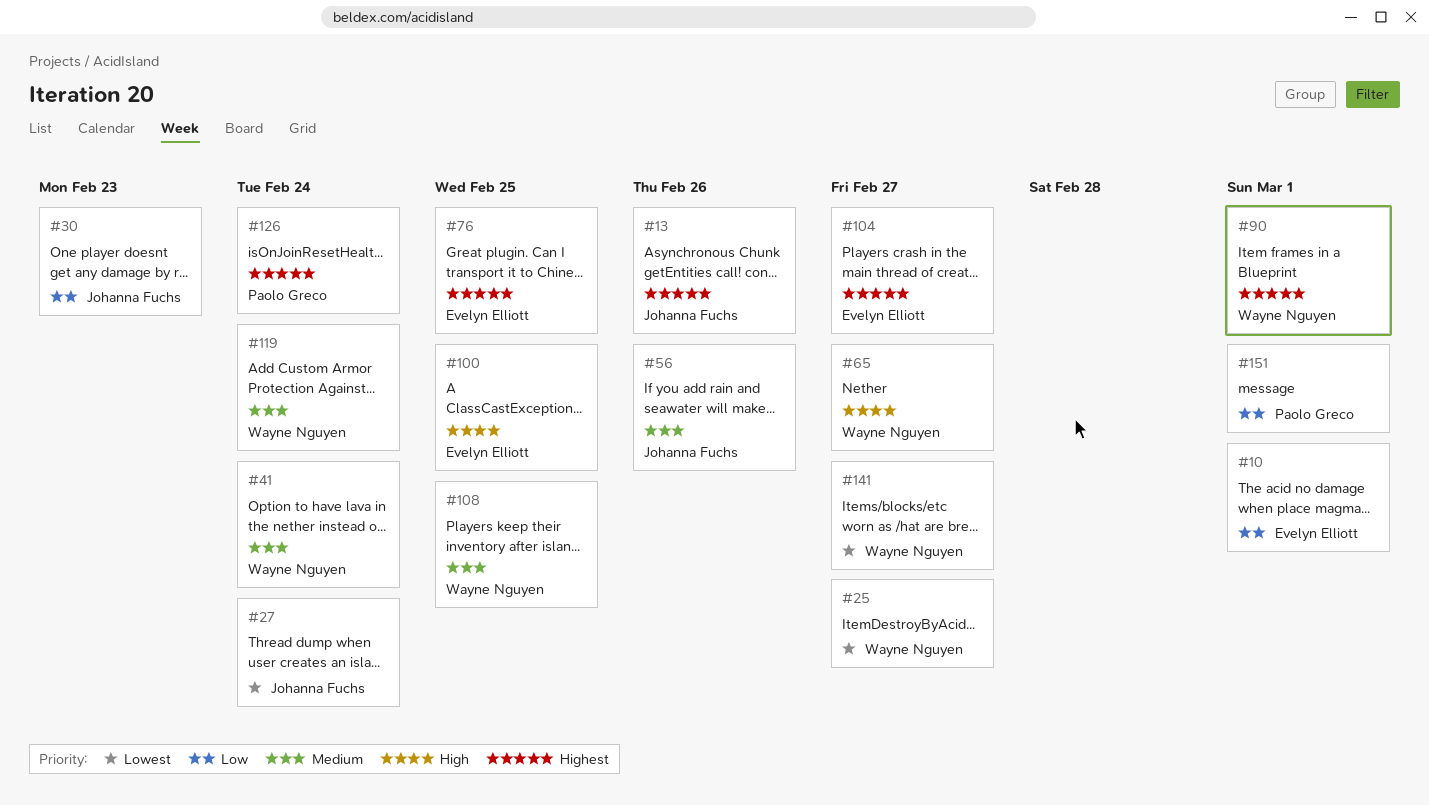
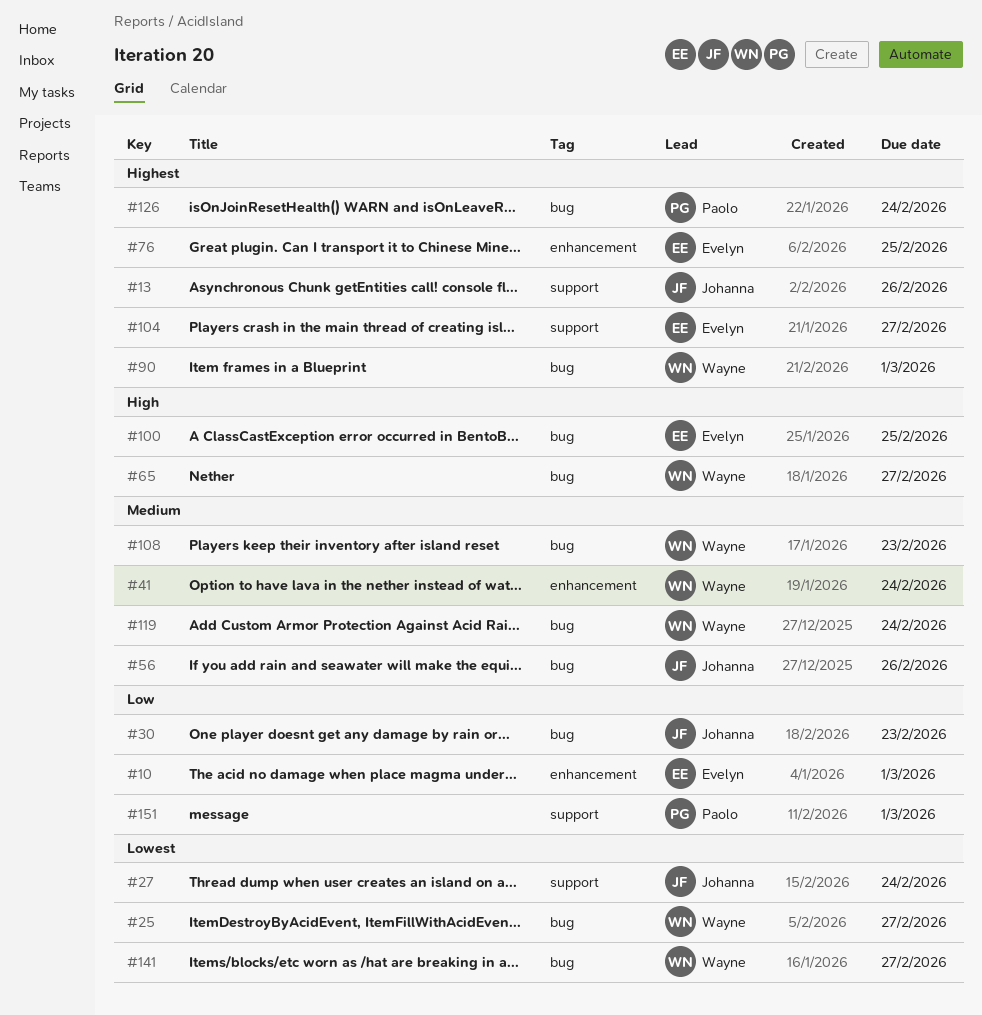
#108, due: Feb 25 -> Feb 23

